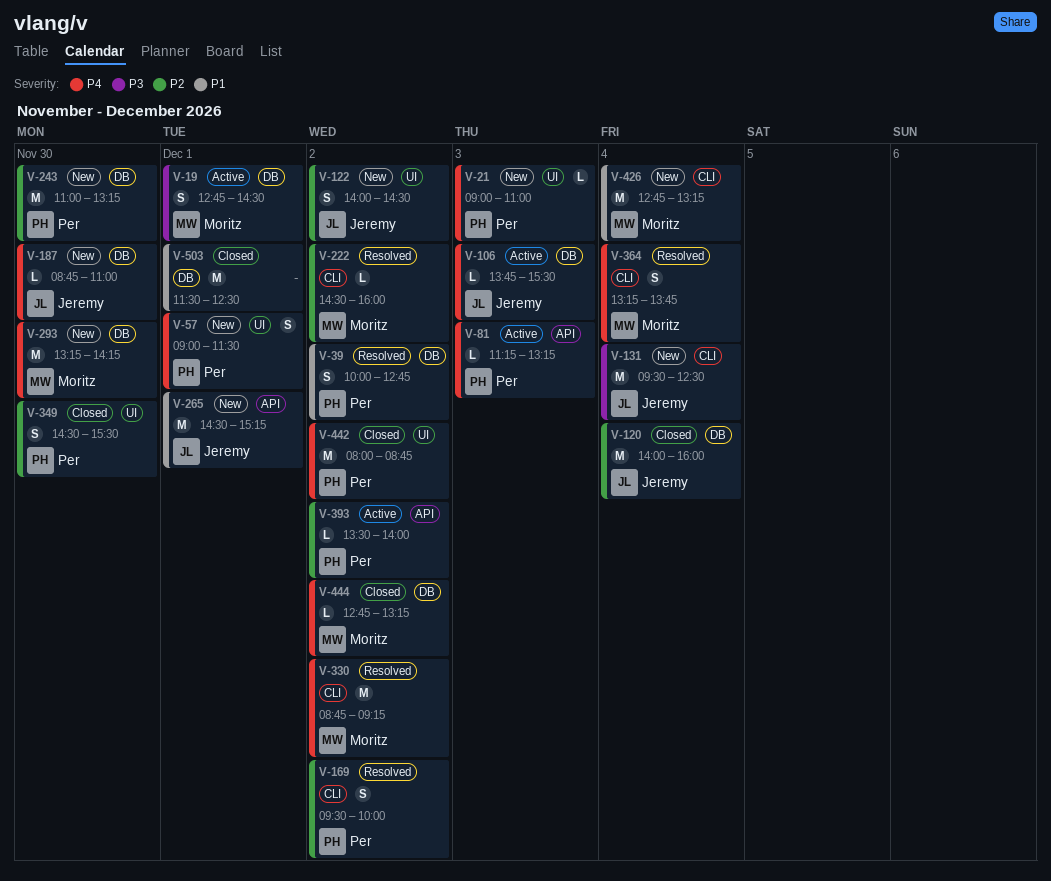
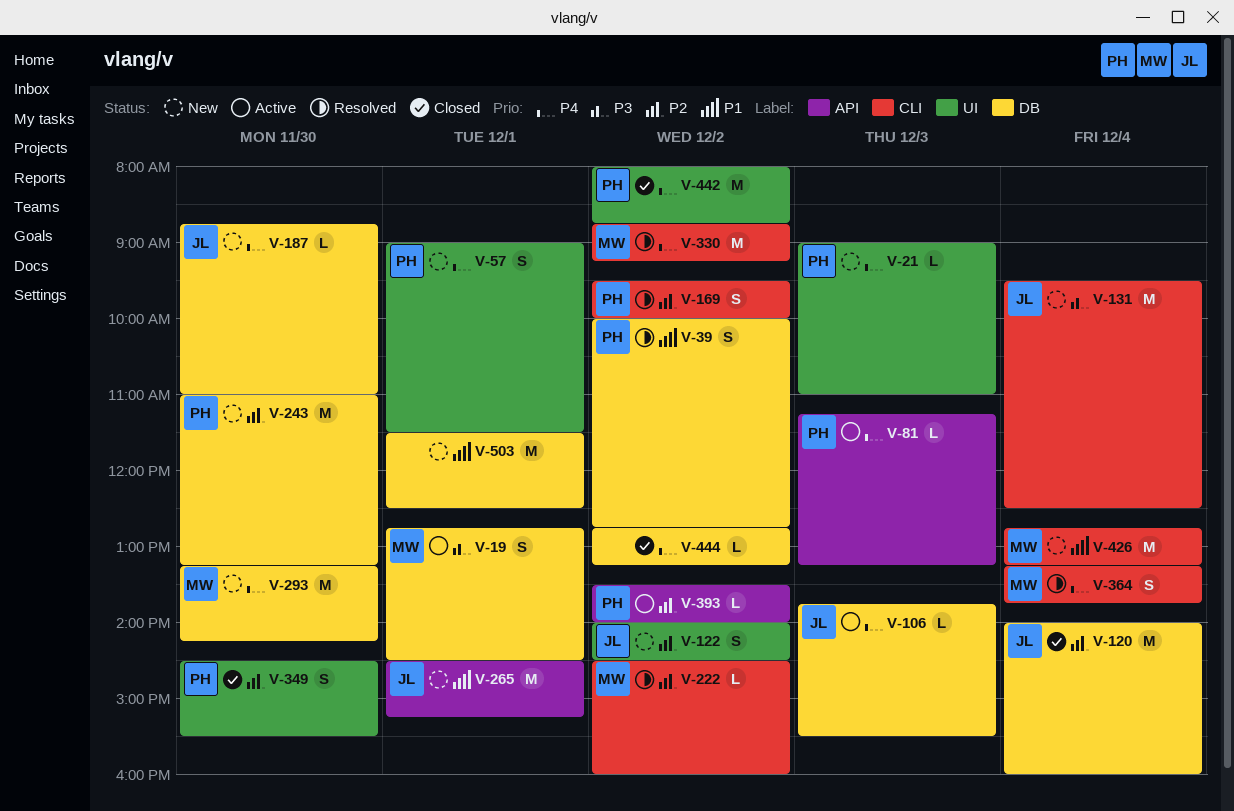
V-444, owner: Moritz -> none
V-503, status: Closed -> New

